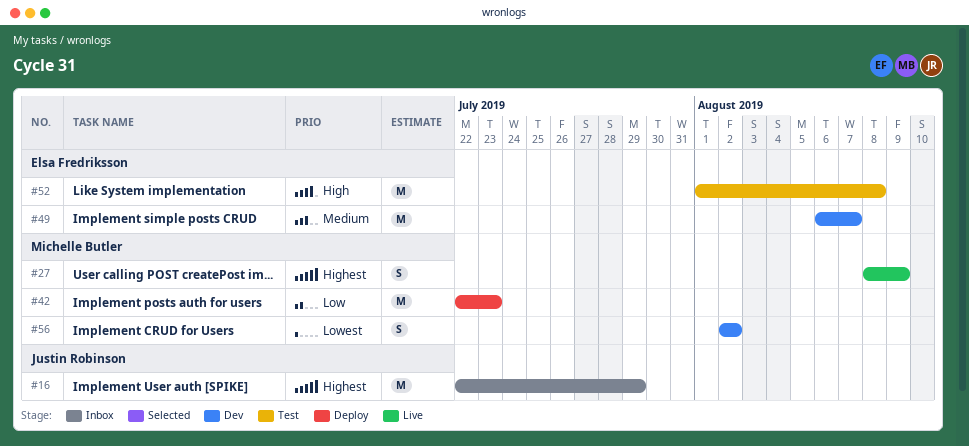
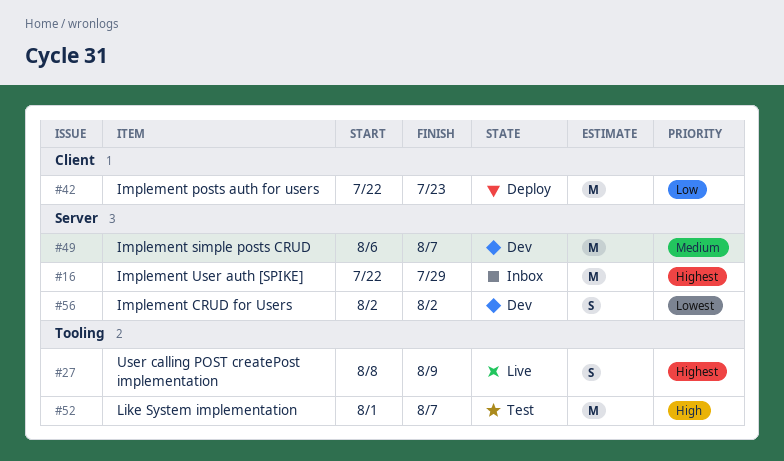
#52, due: Aug 8 -> Aug 7

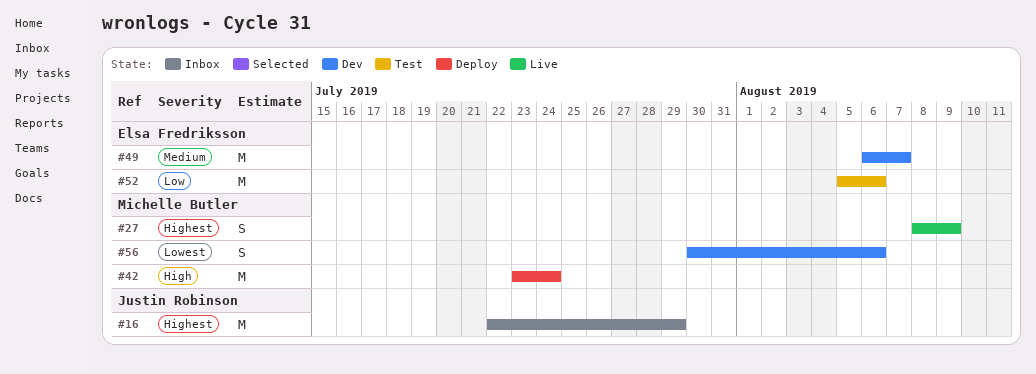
#42, priority: Low -> High
#42, start: Jul 22 -> Jul 23
#42, due: Jul 23 -> Jul 24
#52, priority: High -> Low
#52, start: Aug 1 -> Aug 5
#52, due: Aug 7 -> Aug 6
#56, start: Aug 2 -> Jul 30
#56, due: Aug 2 -> Aug 6

